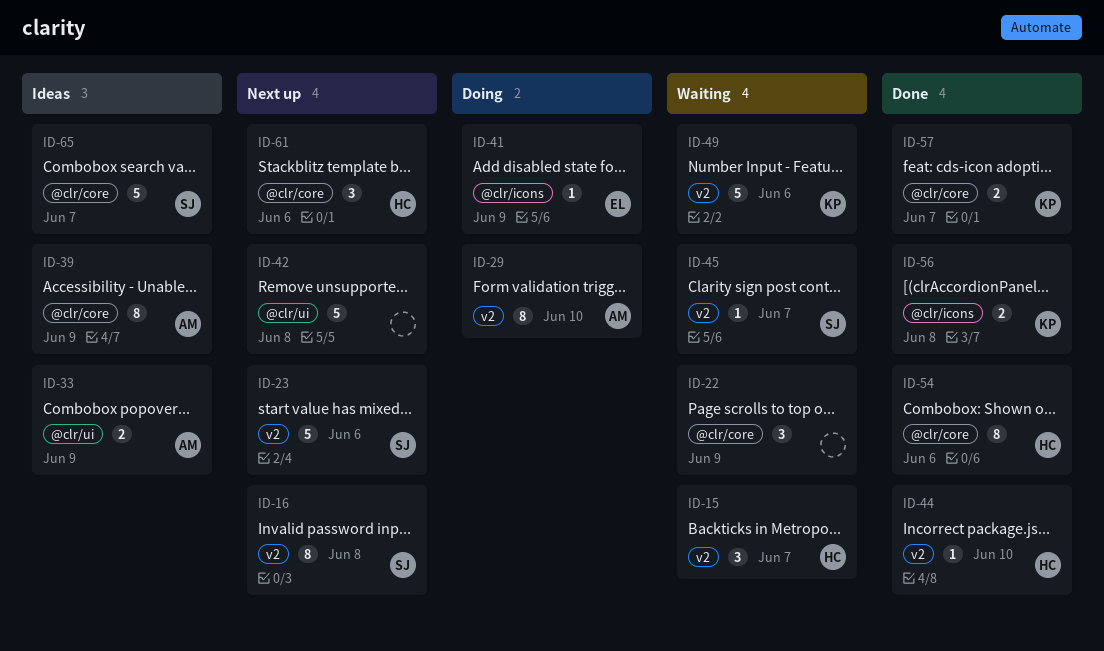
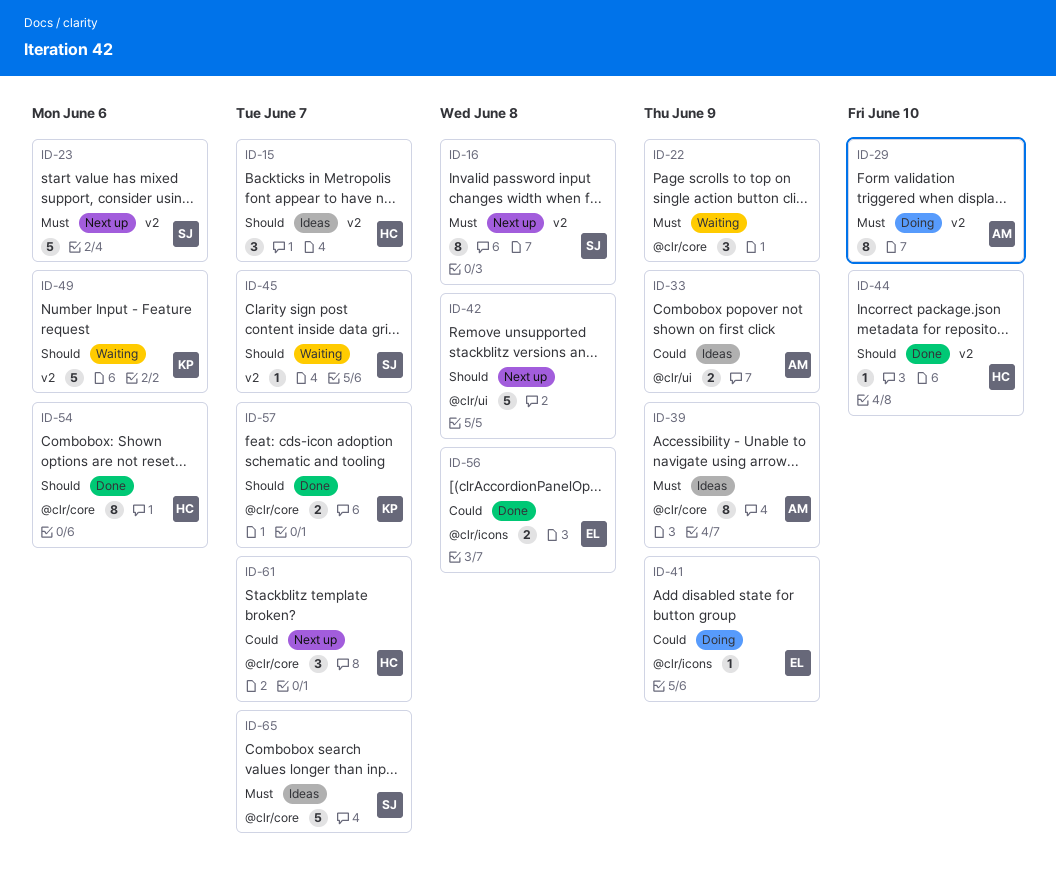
ID-15, status: Waiting -> Ideas
ID-56, owner: KP -> EL
ID-61, due: Jun 6 -> Jun 7

